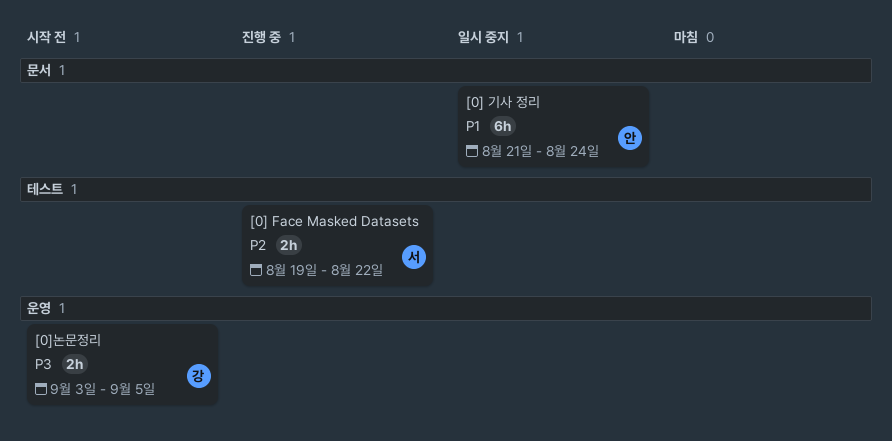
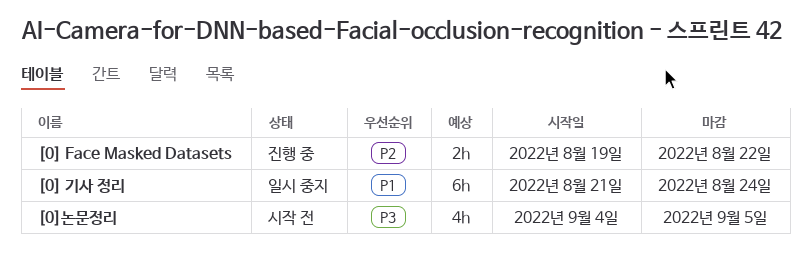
[0]논문정리, estimate: 2h -> 4h
[0]논문정리, start: Sep 3 -> Sep 4

